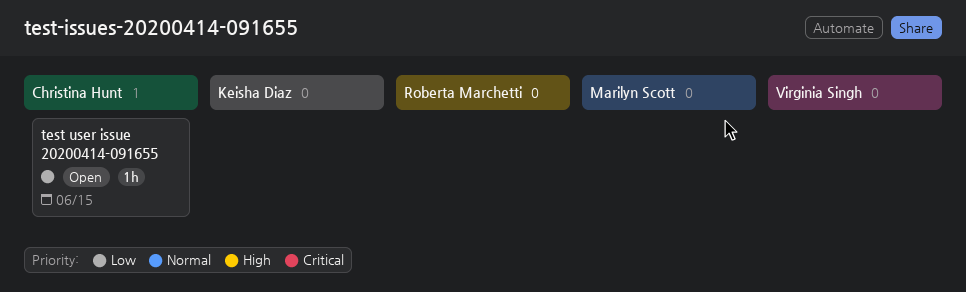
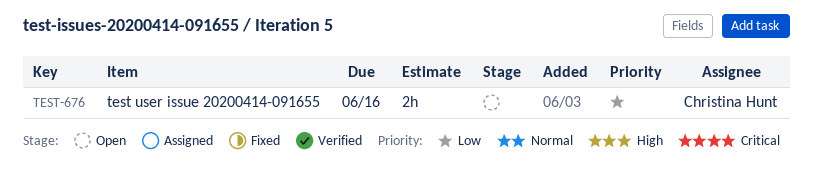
test user issue 20200414-091655, estimate: 1h -> 2h
test user issue 20200414-091655, due: Jun 15 -> Jun 16

